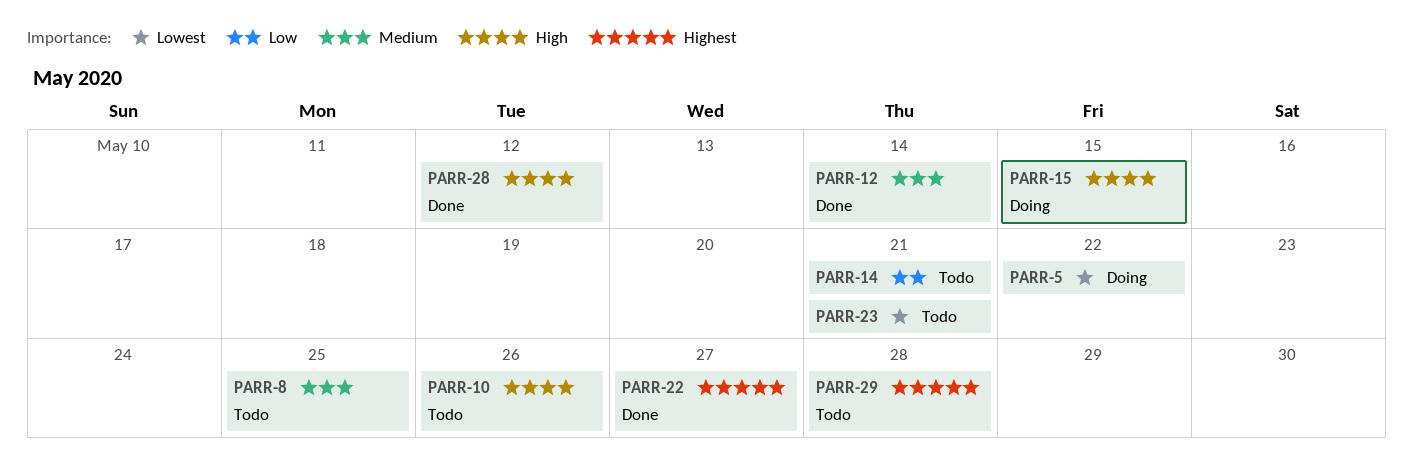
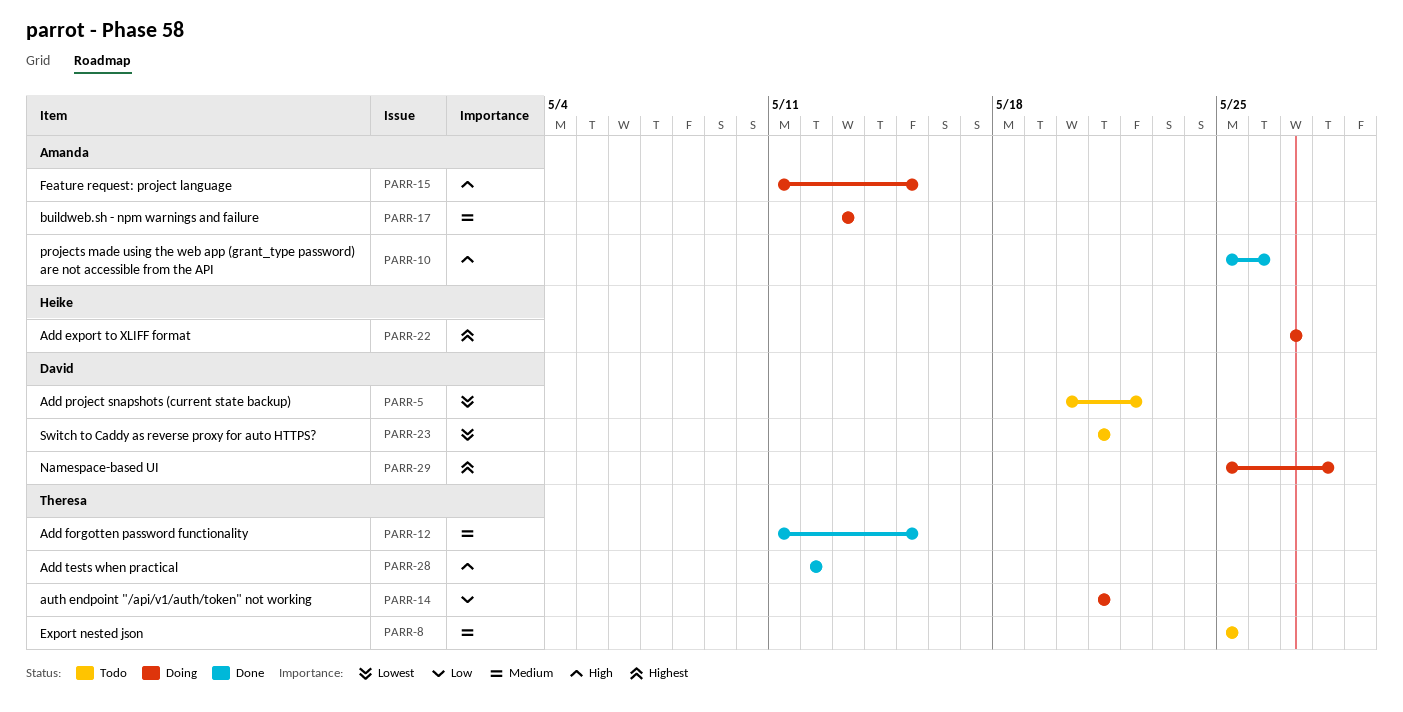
PARR-5, status: Doing -> Todo
PARR-10, status: Todo -> Done
PARR-12, due: May 14 -> May 15
PARR-14, status: Todo -> Doing
PARR-17: none -> present
PARR-22, status: Done -> Doing
PARR-29, status: Todo -> Doing

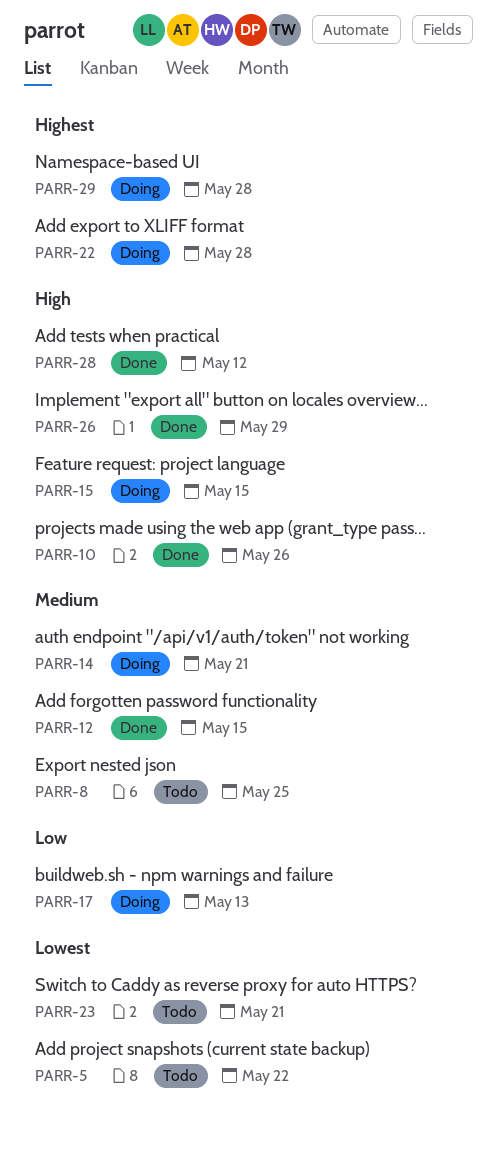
PARR-14, priority: Low -> Medium
PARR-17, priority: Medium -> Low
PARR-22, due: May 27 -> May 28
PARR-26: none -> present

